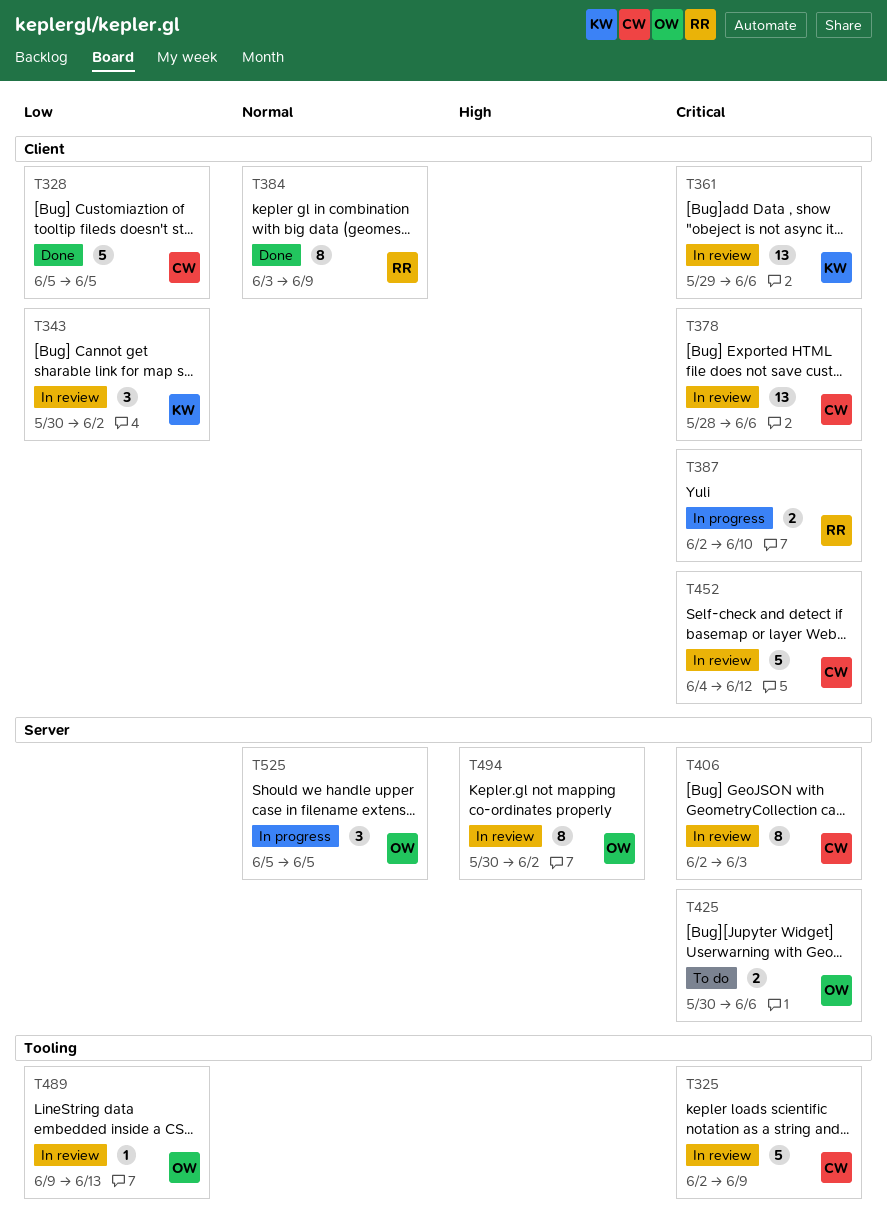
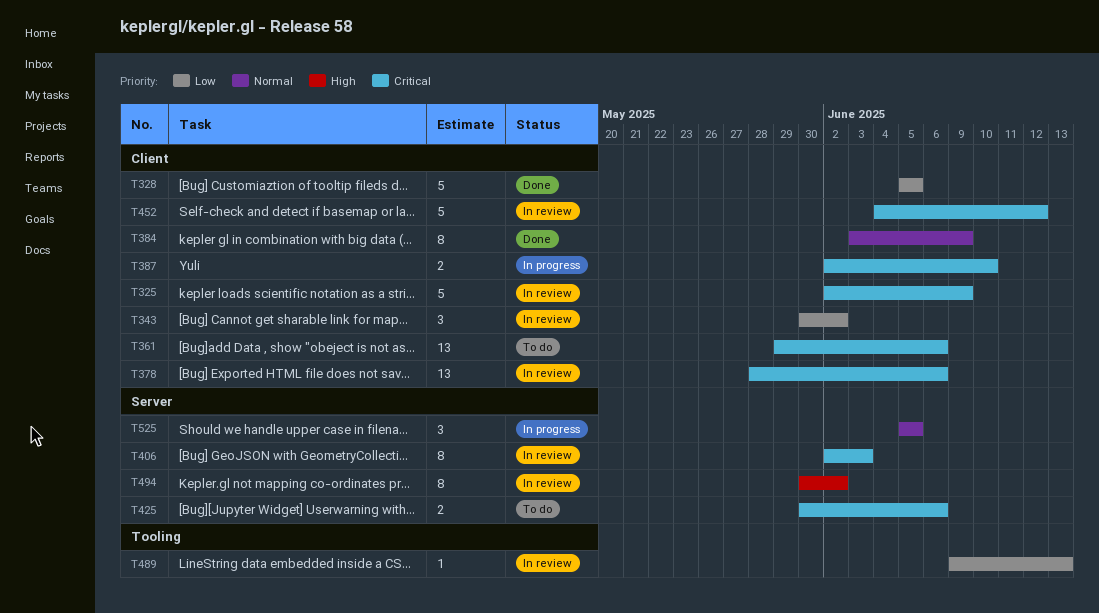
T325, label: Tooling -> Client
T361, status: In review -> To do

